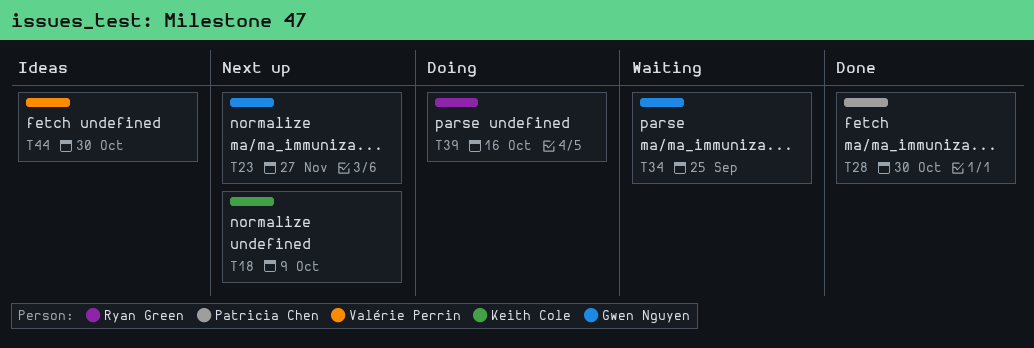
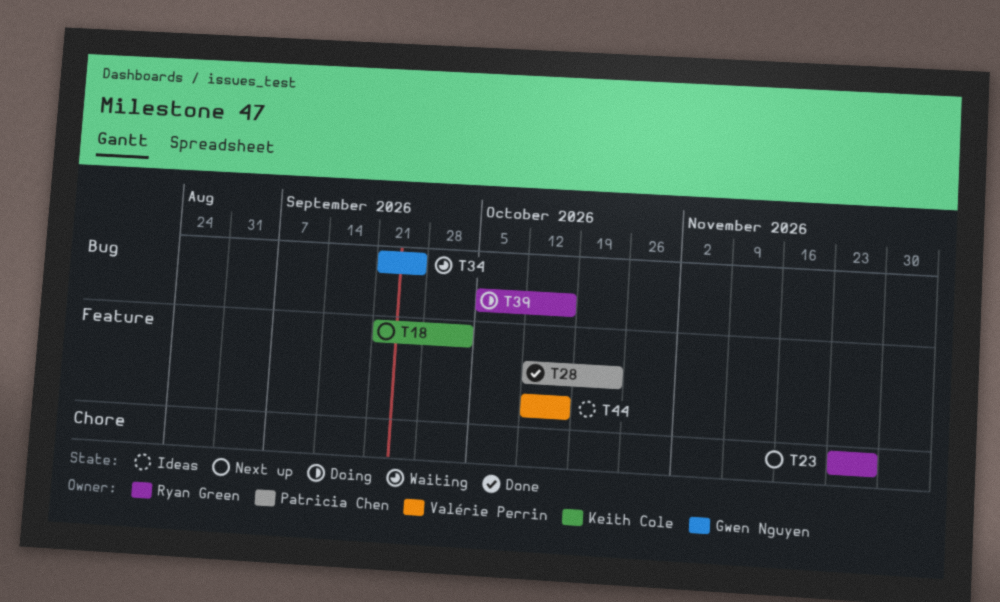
T18, due: Oct 9 -> Oct 2
T23, owner: Gwen Nguyen -> Ryan Green
T28, due: Oct 30 -> Oct 23
T44, due: Oct 30 -> Oct 16

